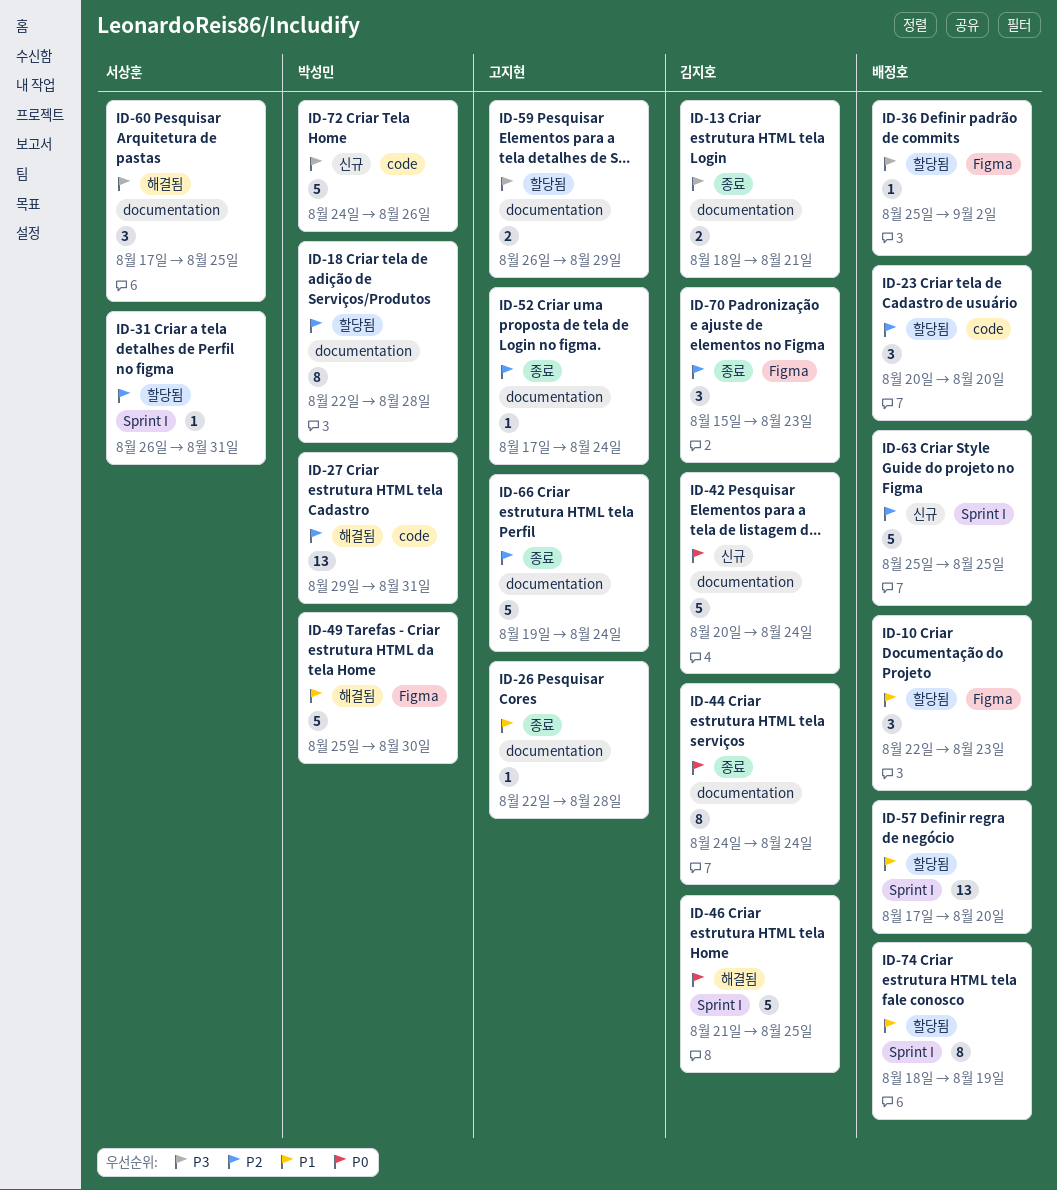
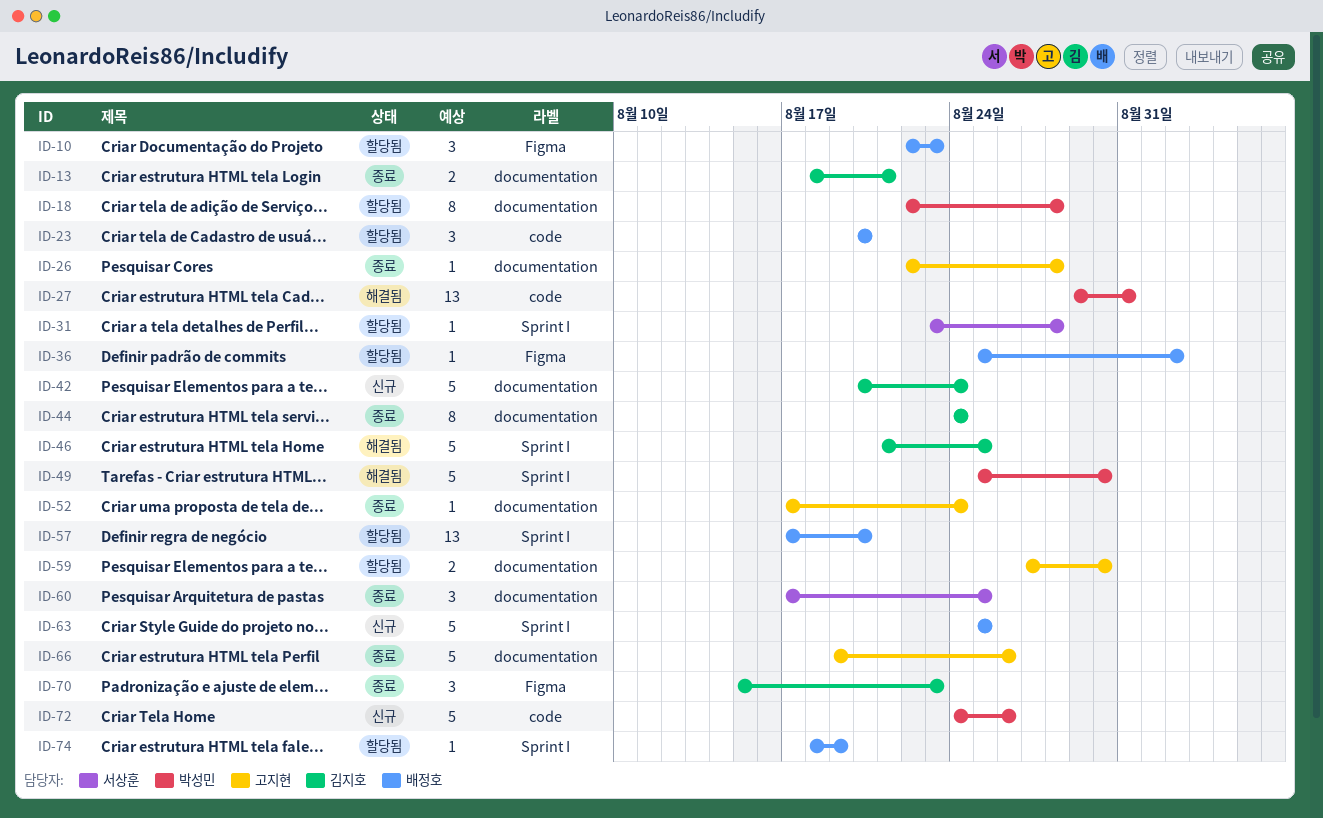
ID-31, start: Aug 26 -> Aug 23
ID-31, due: Aug 31 -> Aug 28
ID-49, label: Figma -> Sprint I
ID-59, start: Aug 26 -> Aug 27
ID-59, due: Aug 29 -> Aug 30
ID-60, status: 해결됨 -> 종료
ID-66, due: Aug 24 -> Aug 26
ID-74, estimate: 8 -> 1

